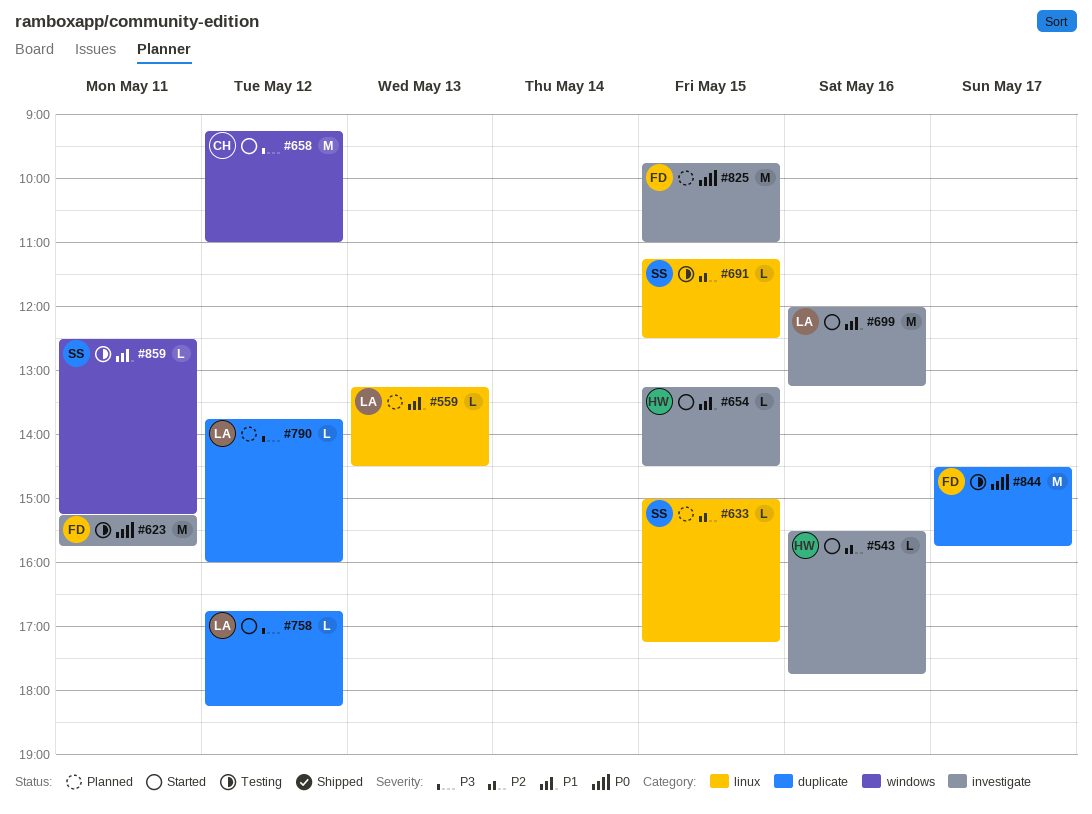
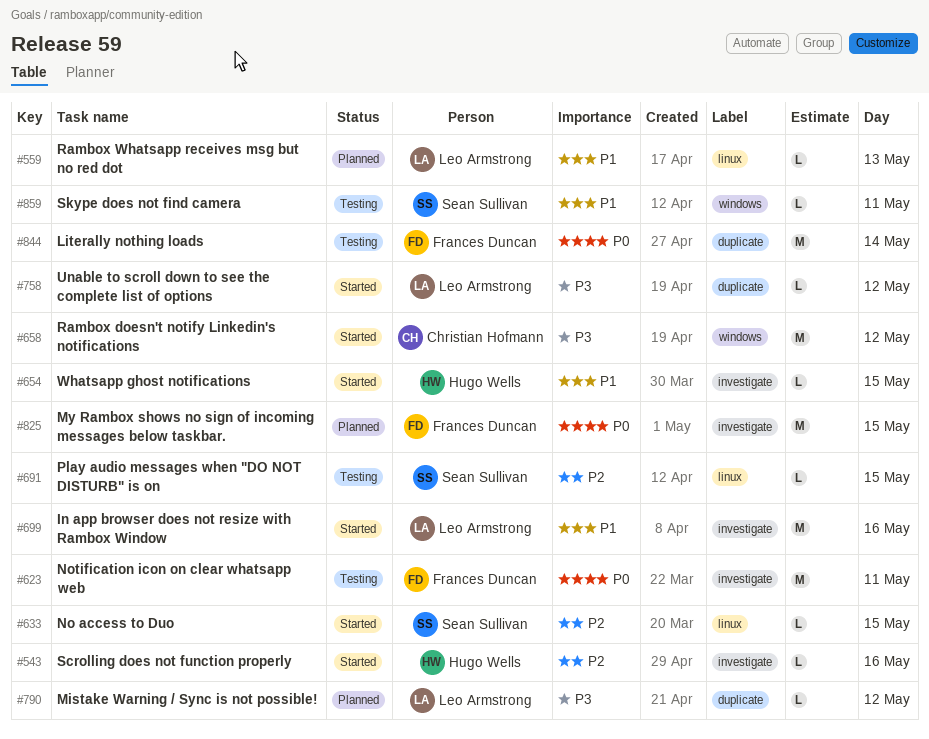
#633, status: Planned -> Started
#844, day: May 17 -> May 14

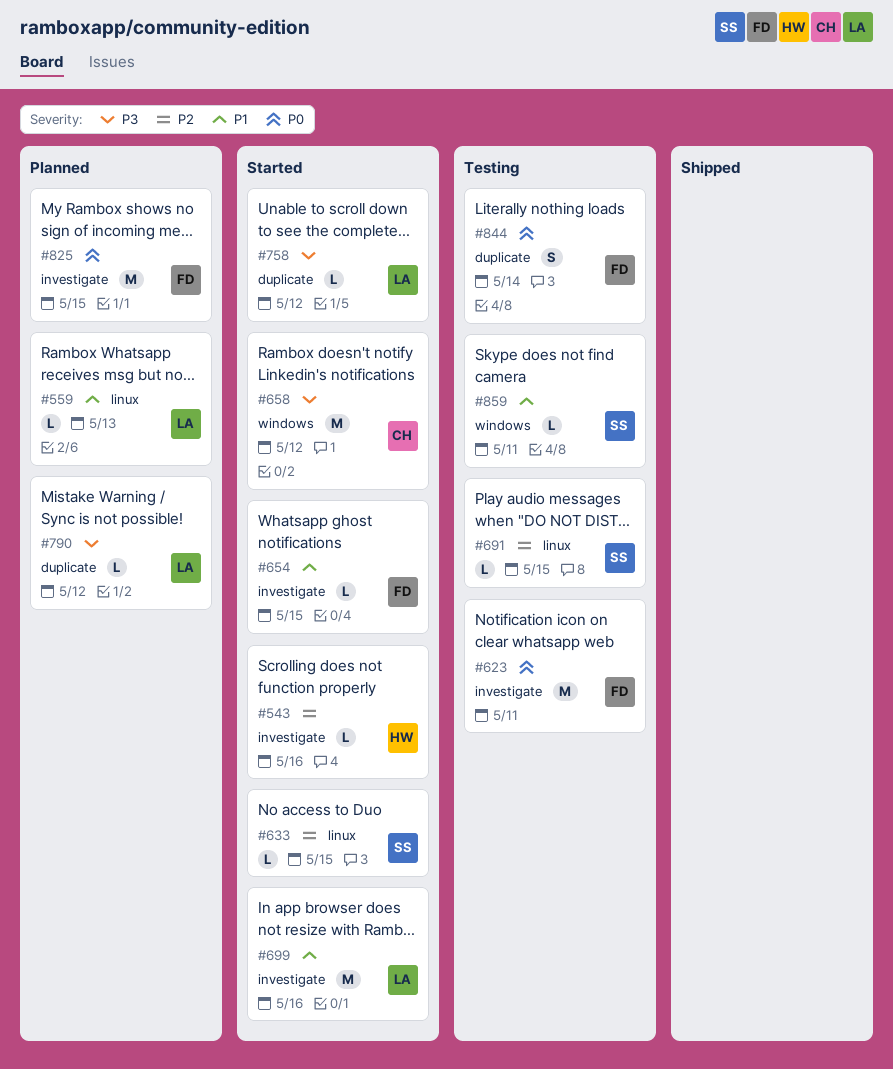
#654, owner: Hugo Wells -> Frances Duncan
#844, estimate: M -> S

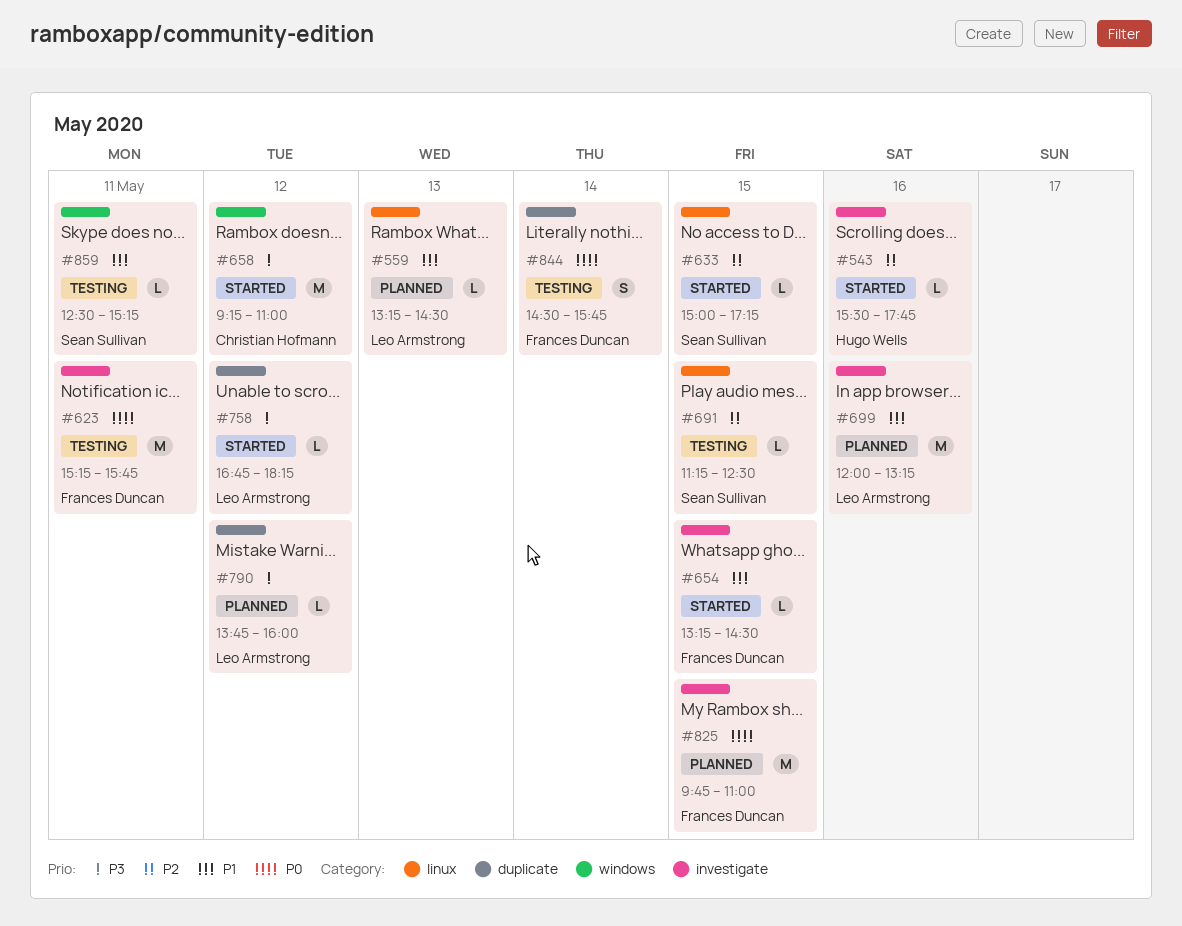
#699, status: Started -> Planned

